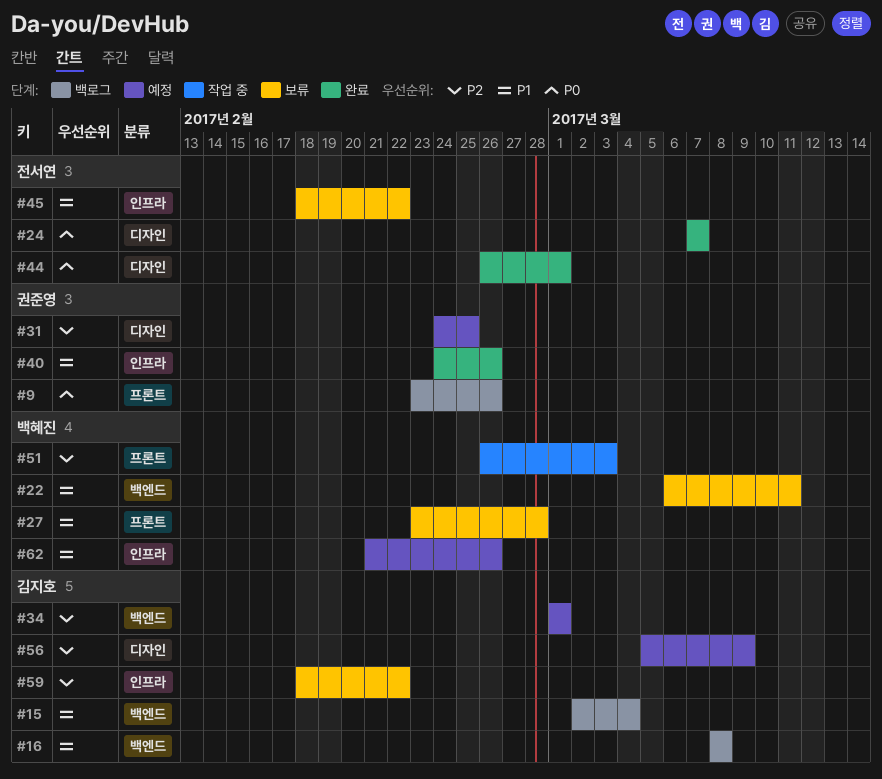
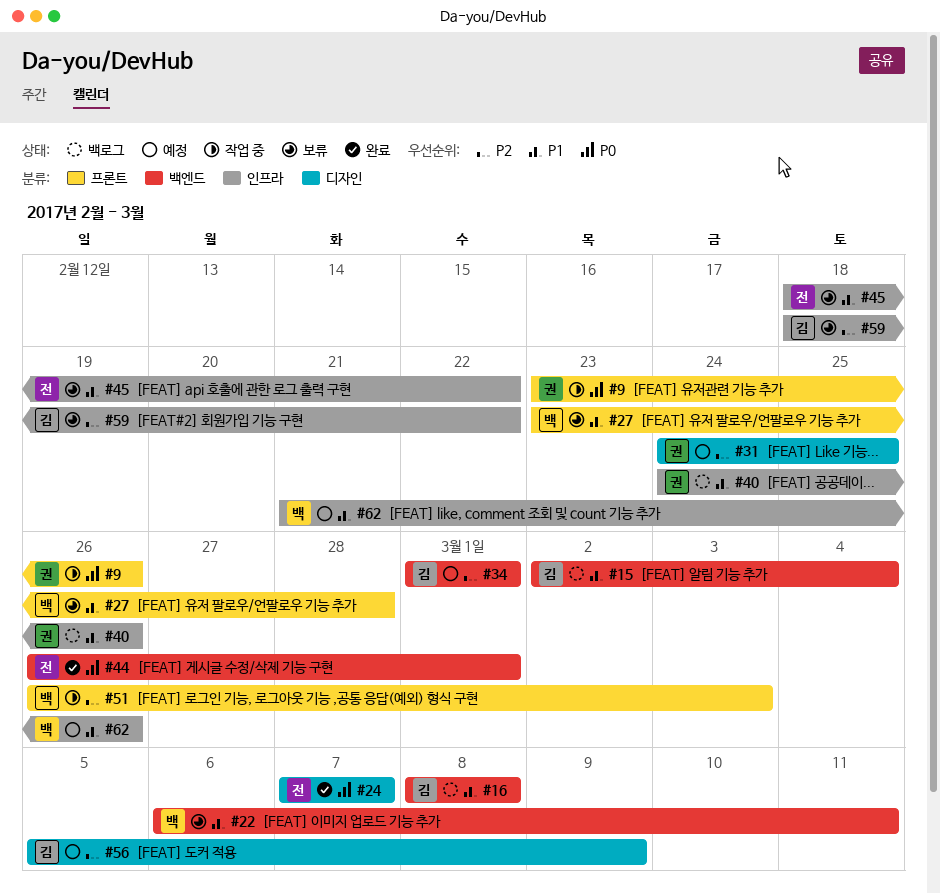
#9, status: 백로그 -> 작업 중
#40, status: 완료 -> 백로그
#44, label: 디자인 -> 백엔드

